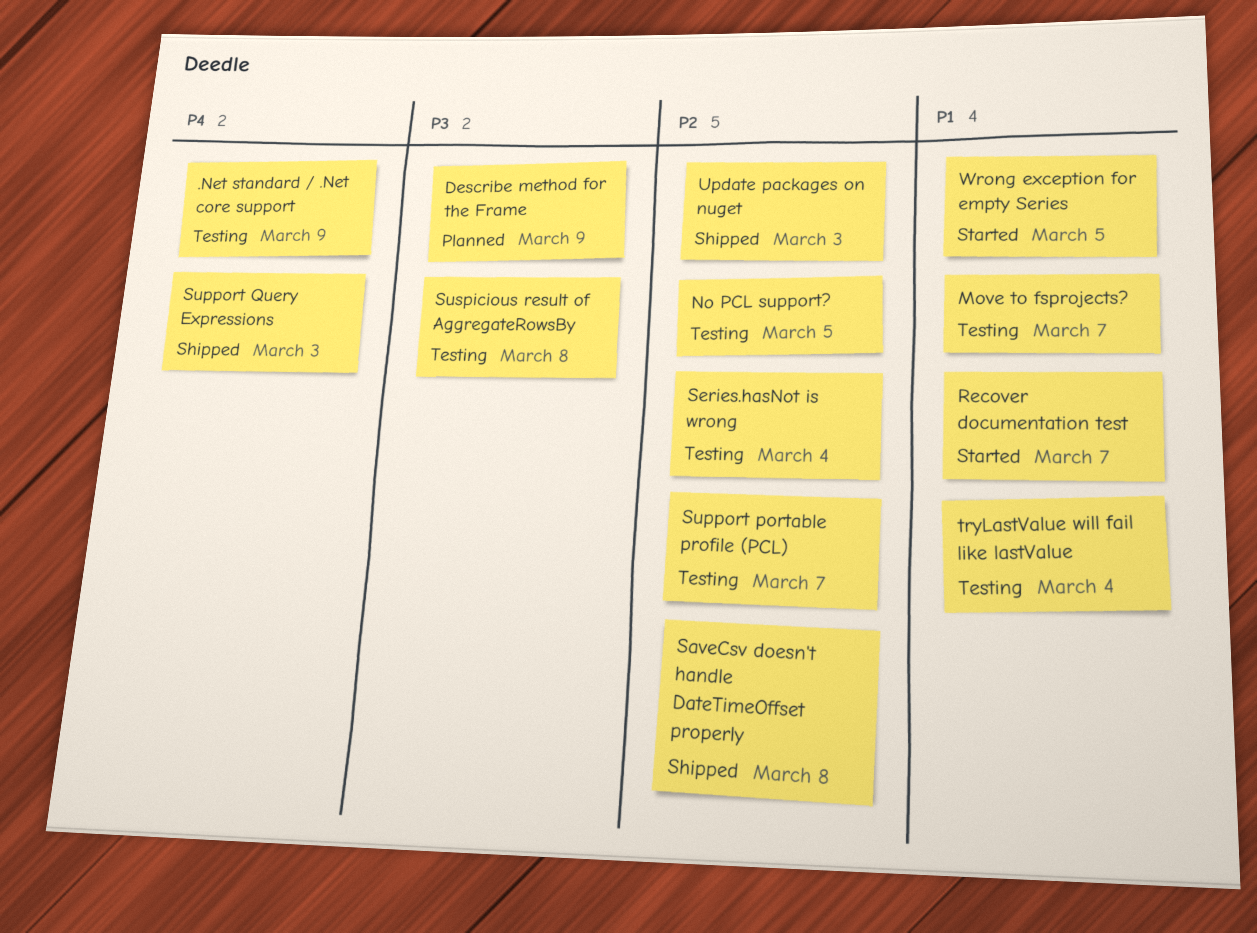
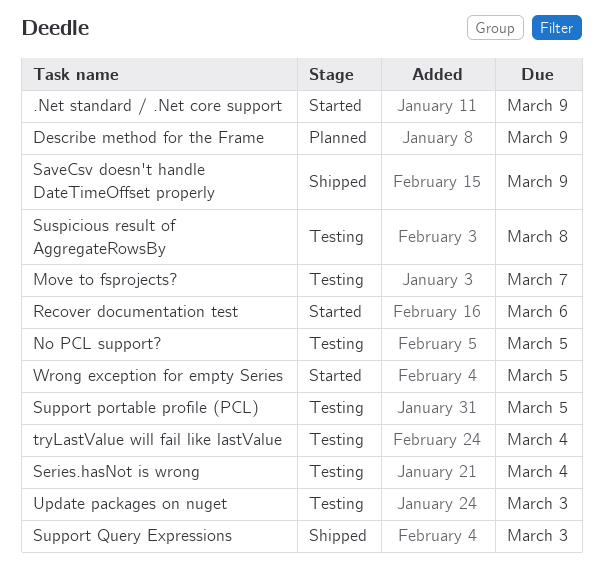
.Net standard / .Net core support, status: Testing -> Started
Recover documentation test, due: Mar 7 -> Mar 6
SaveCsv doesn't handle DateTimeOffset properly, due: Mar 8 -> Mar 9
Support portable profile (PCL), due: Mar 7 -> Mar 5
Update packages on nuget, status: Shipped -> Testing

